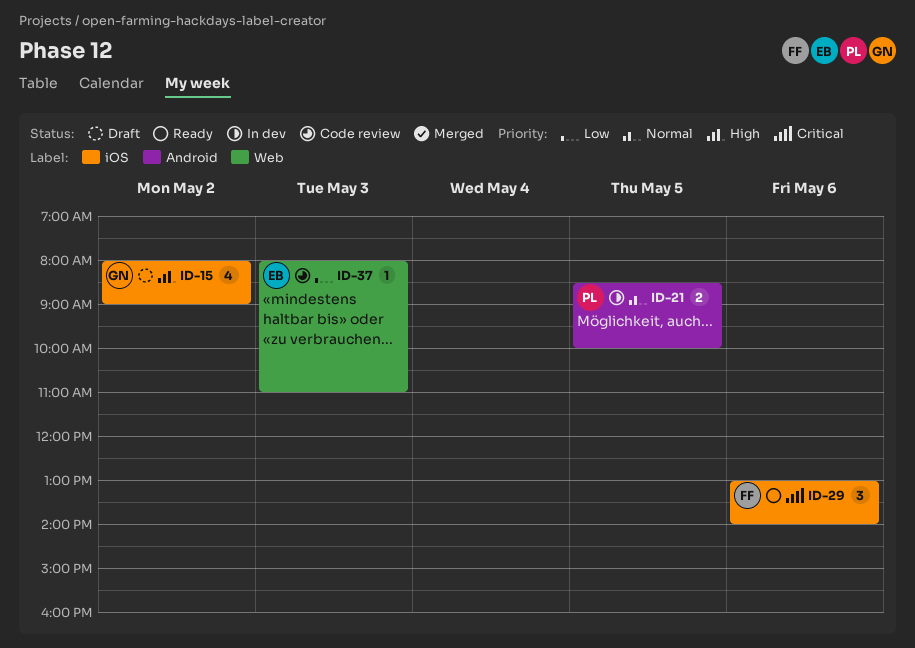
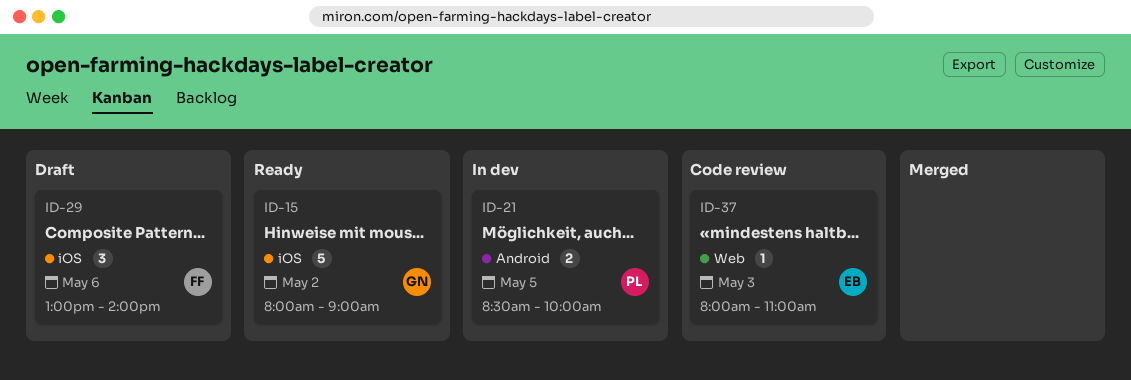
ID-15, status: Draft -> Ready
ID-15, estimate: 4 -> 5
ID-29, status: Ready -> Draft

